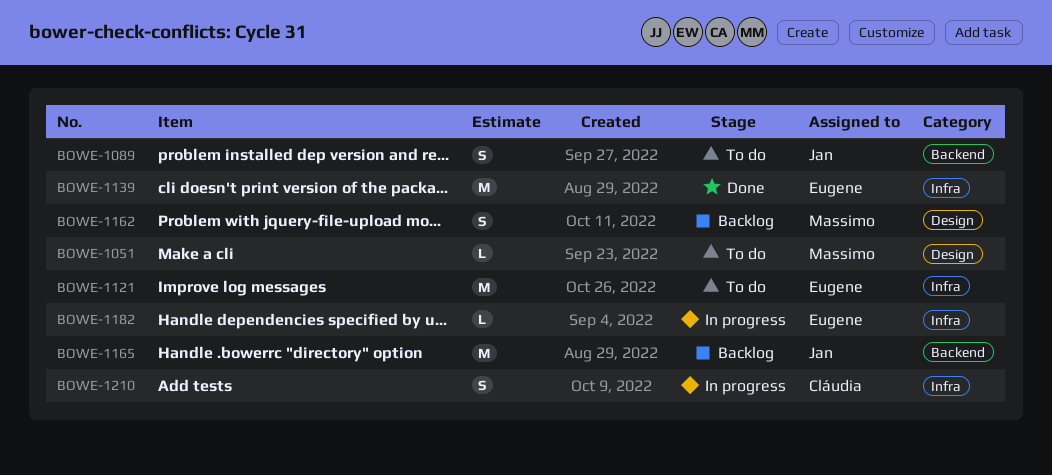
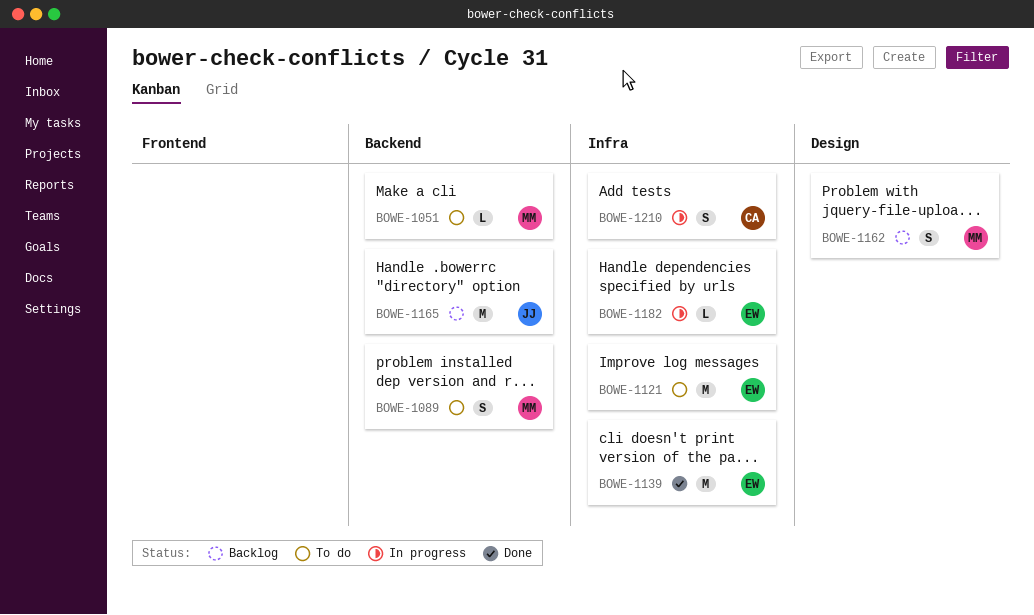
BOWE-1051, label: Design -> Backend
BOWE-1089, owner: Jan -> Massimo

